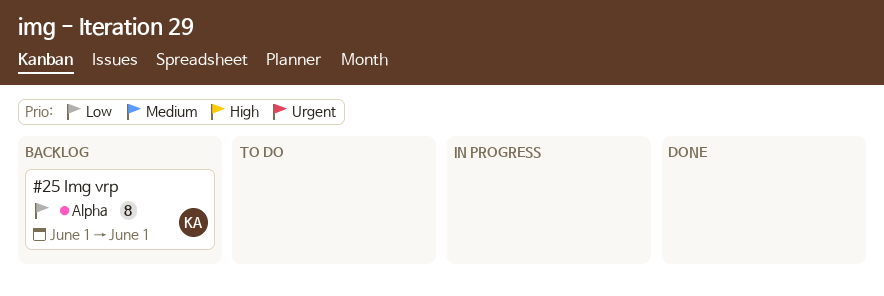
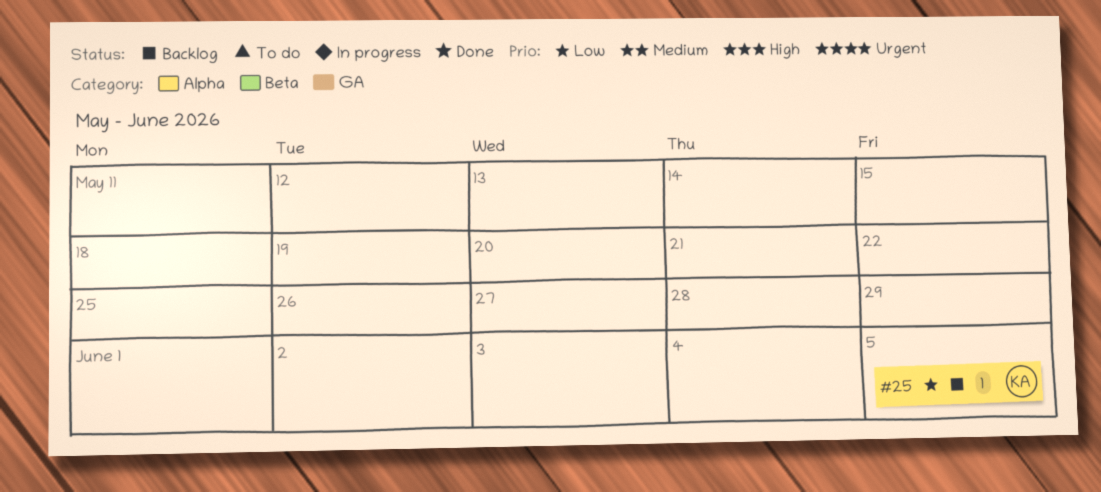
#25, estimate: 8 -> 1
#25, due: Jun 1 -> Jun 5

